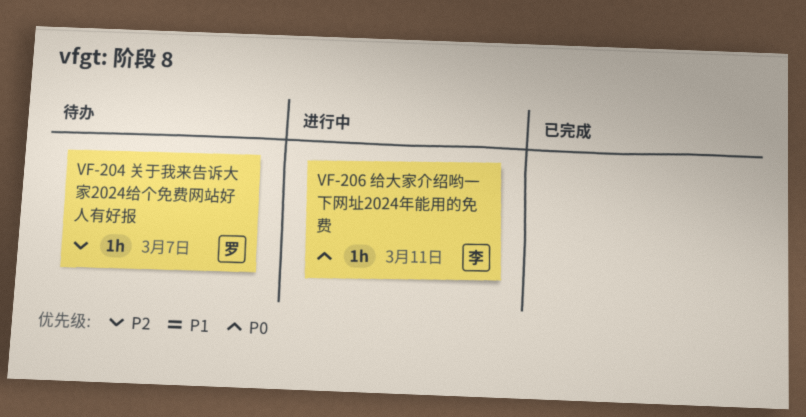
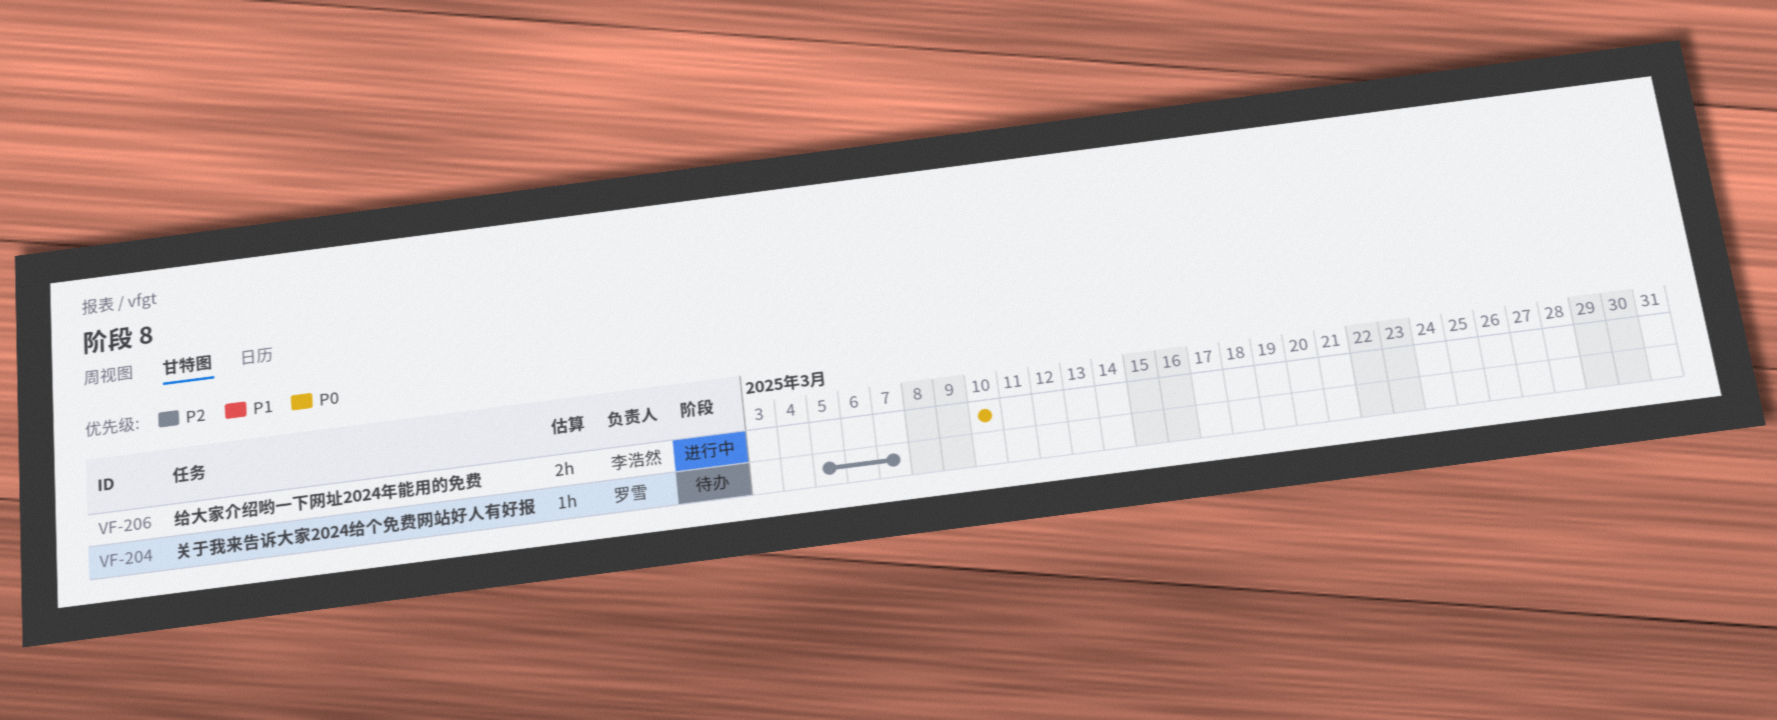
VF-206, estimate: 1h -> 2h
VF-206, due: Mar 11 -> Mar 10

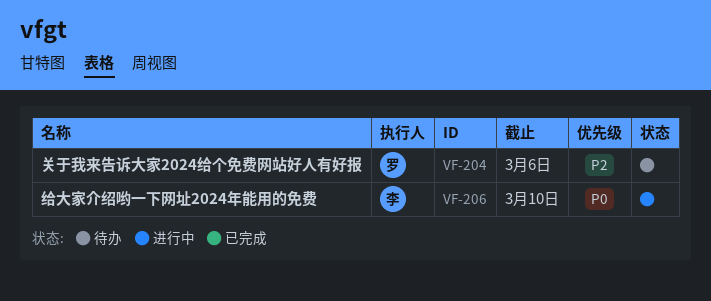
VF-204, due: Mar 7 -> Mar 6

